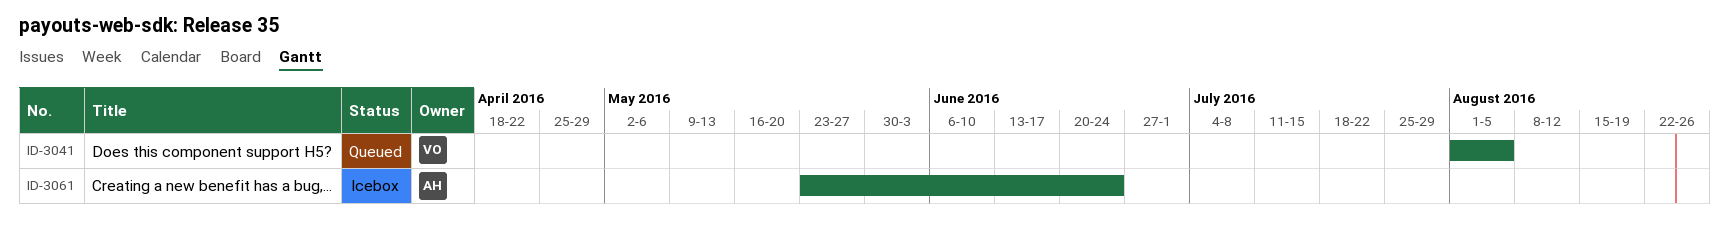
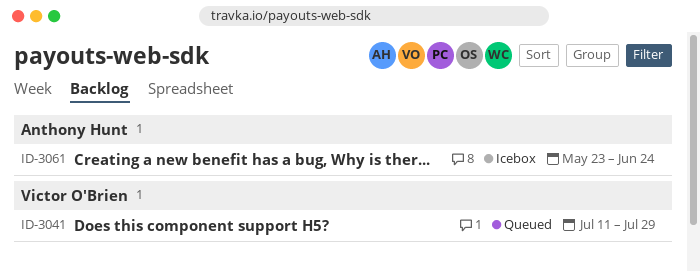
ID-3041, start: Aug 1 -> Jul 11
ID-3041, due: Aug 5 -> Jul 29

